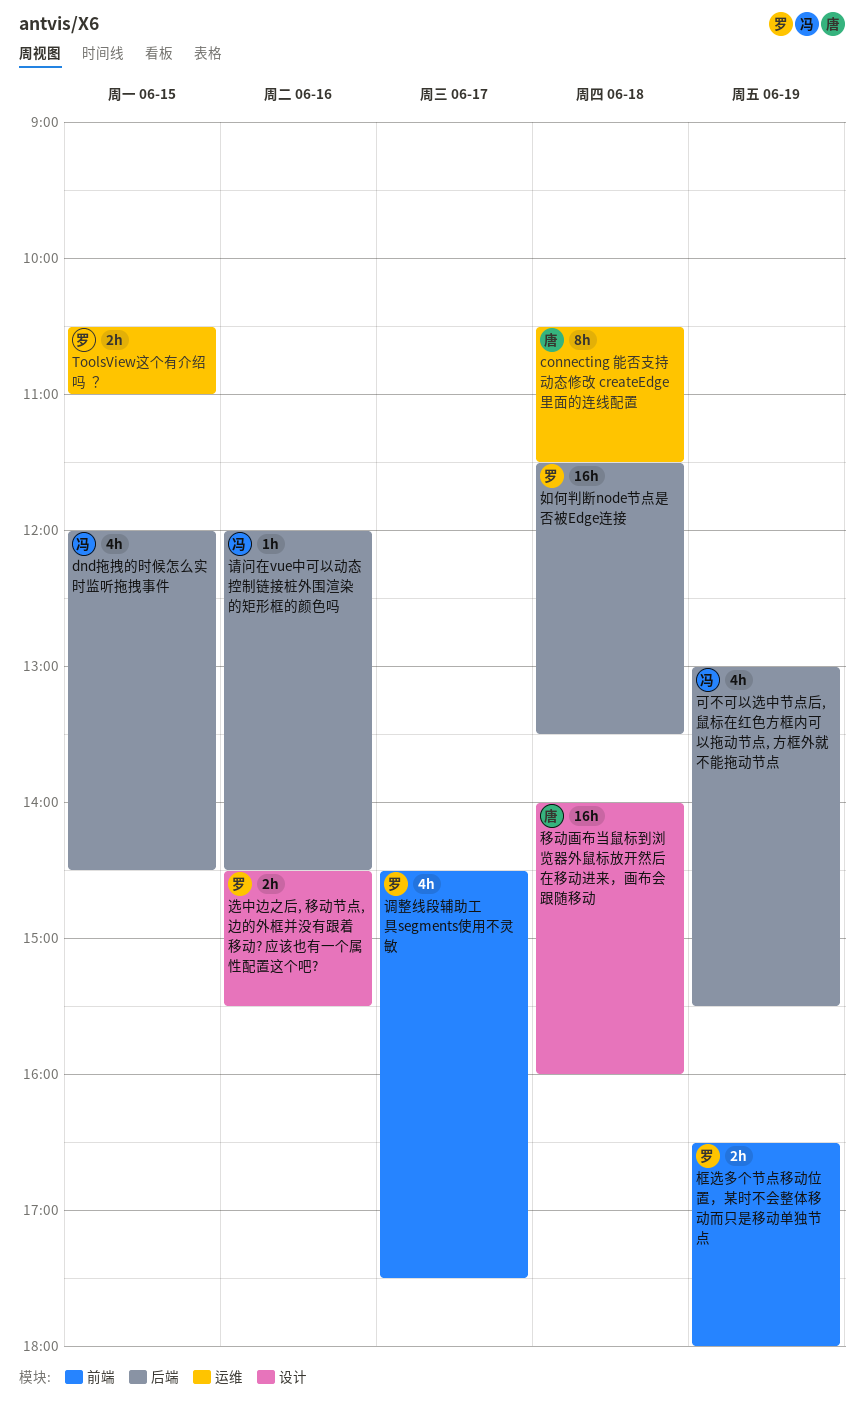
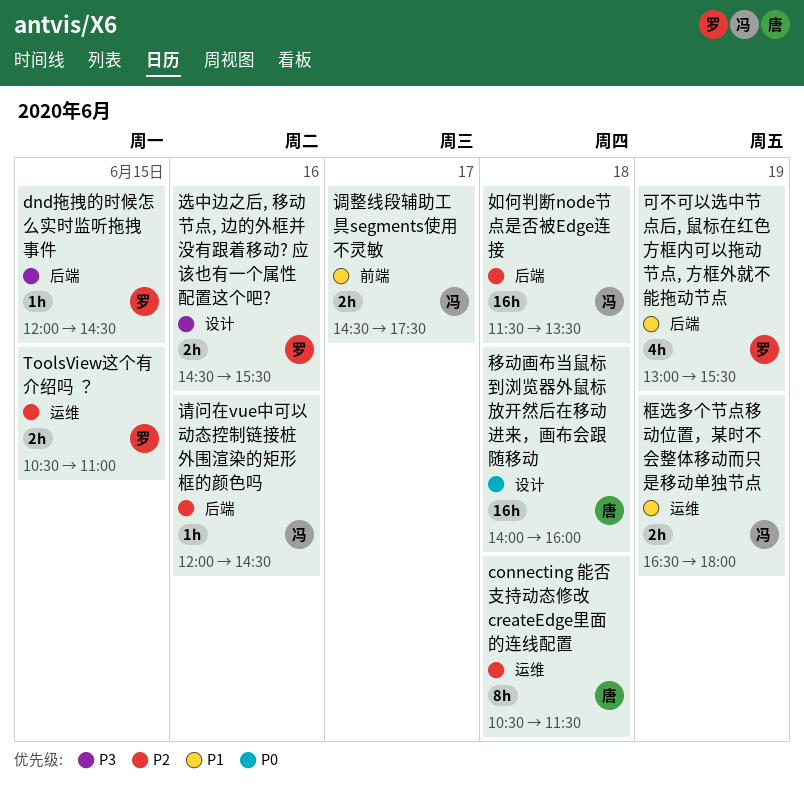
dnd拖拽的时候怎么实时监听拖拽事件, owner: 冯 -> 罗
dnd拖拽的时候怎么实时监听拖拽事件, estimate: 4h -> 1h
可不可以选中节点后, 鼠标在红色方框内可以拖动节点, 方框外就不能拖动节点, owner: 冯 -> 罗
如何判断node节点是否被Edge连接, owner: 罗 -> 冯
框选多个节点移动位置，某时不会整体移动而只是移动单独节点, owner: 罗 -> 冯
框选多个节点移动位置，某时不会整体移动而只是移动单独节点, label: 前端 -> 运维
调整线段辅助工具segments使用不灵敏, owner: 罗 -> 冯
调整线段辅助工具segments使用不灵敏, estimate: 4h -> 2h

